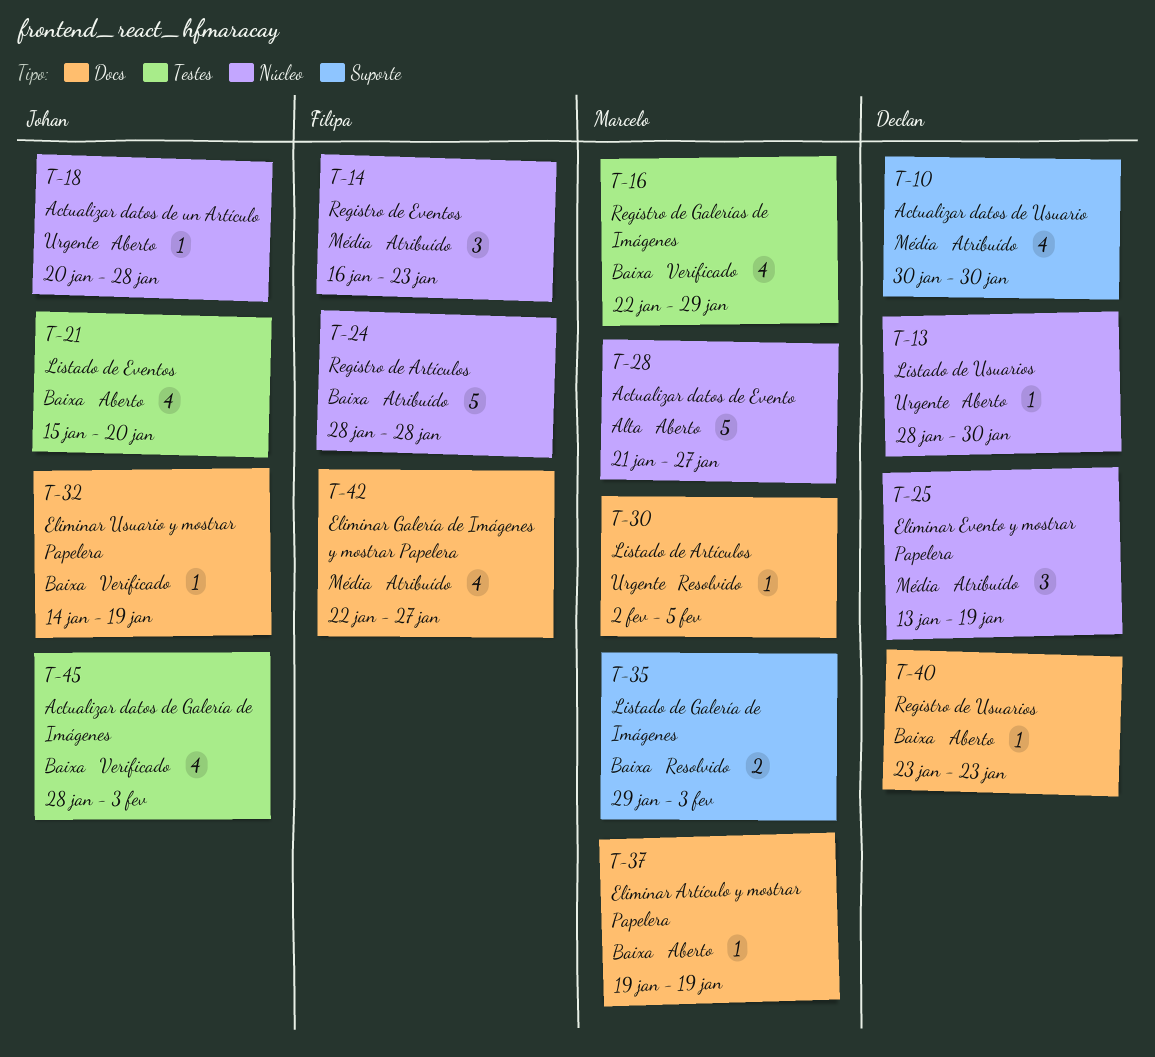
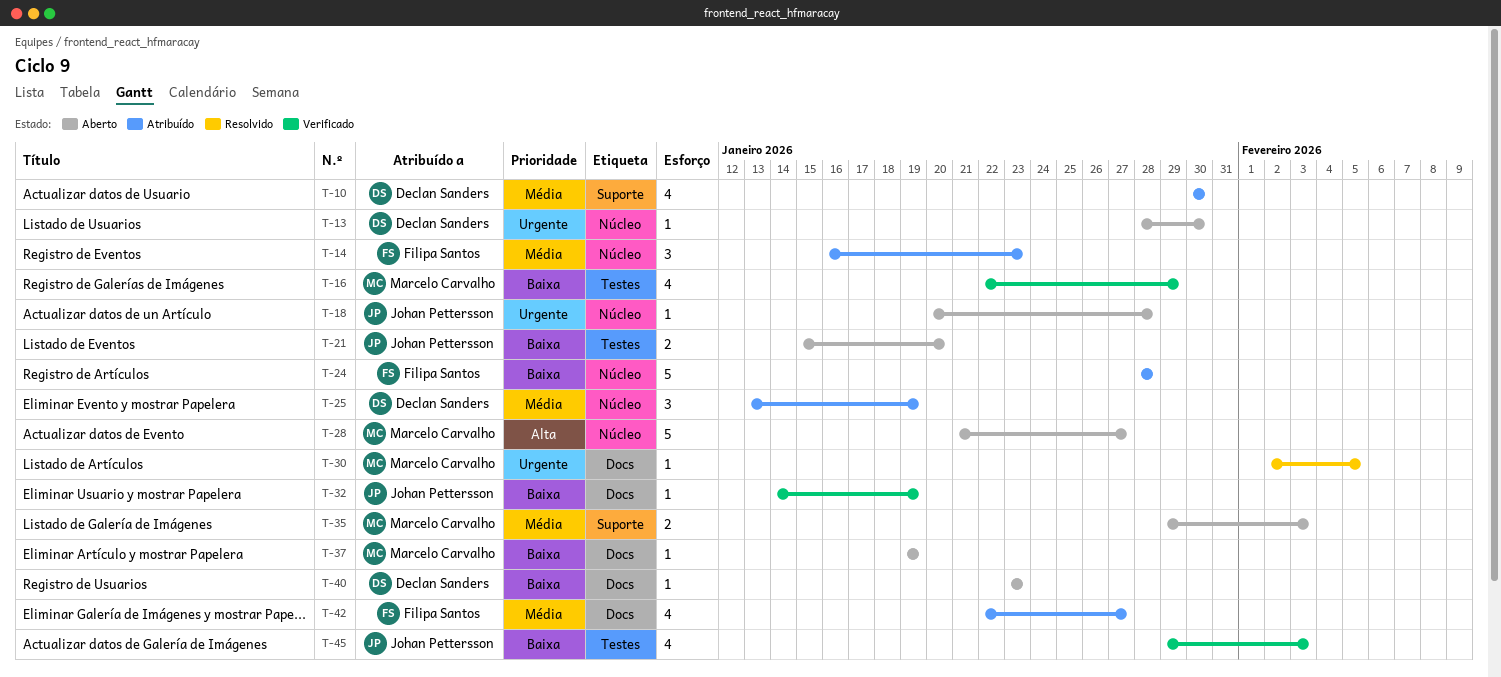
T-21, estimate: 4 -> 2
T-35, status: Resolvido -> Aberto
T-35, priority: Baixa -> Média
T-45, start: Jan 28 -> Jan 29

